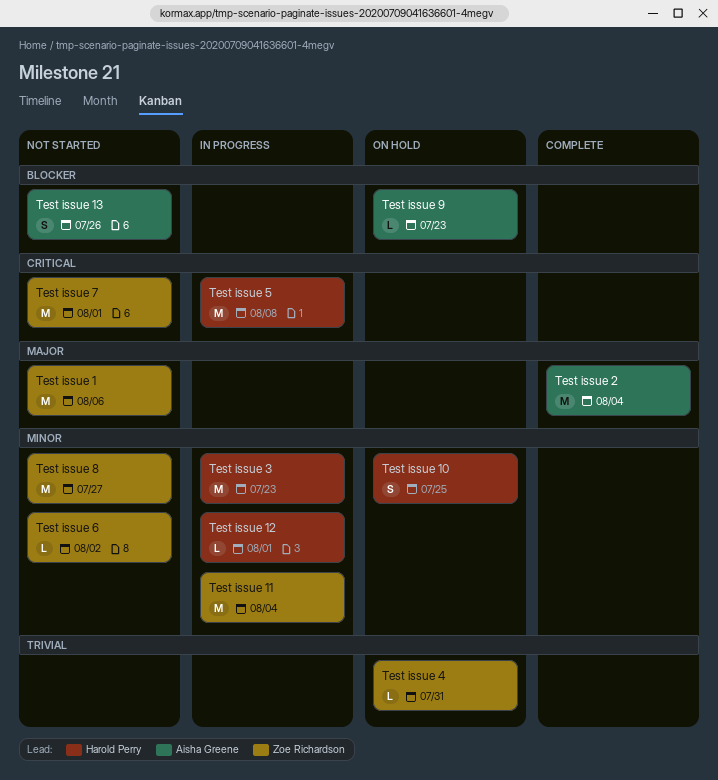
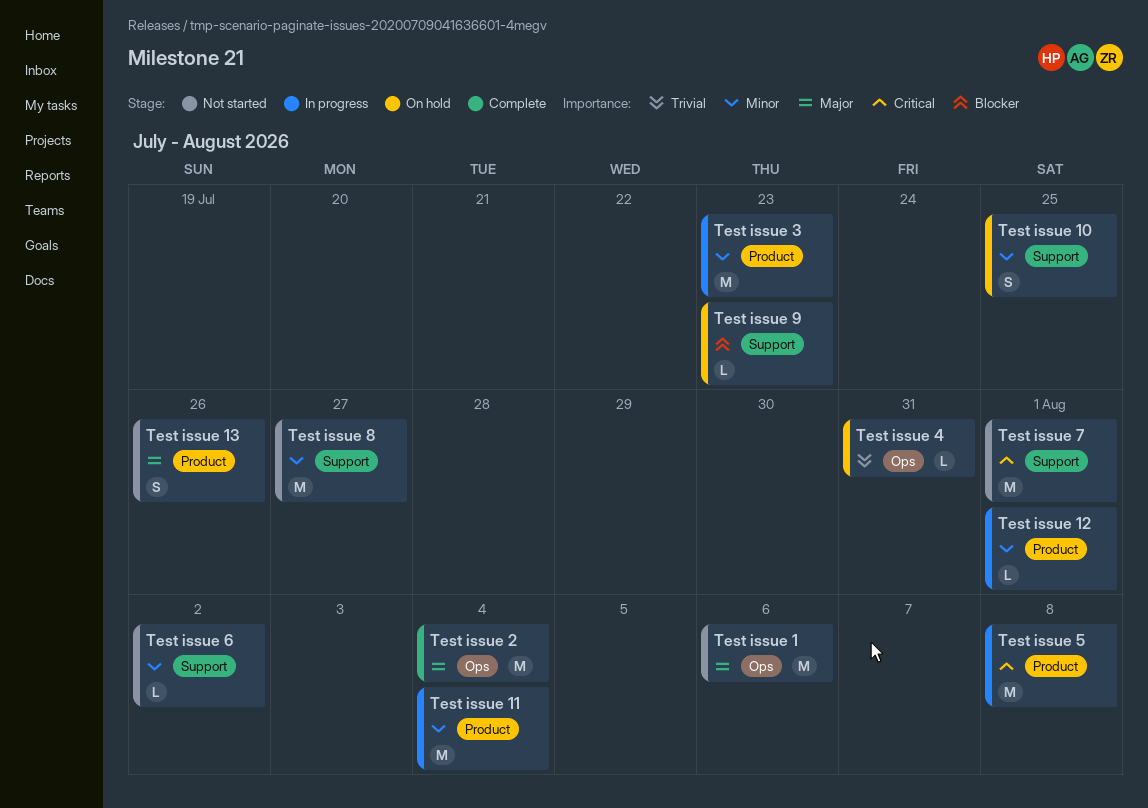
Test issue 13, priority: Blocker -> Major

